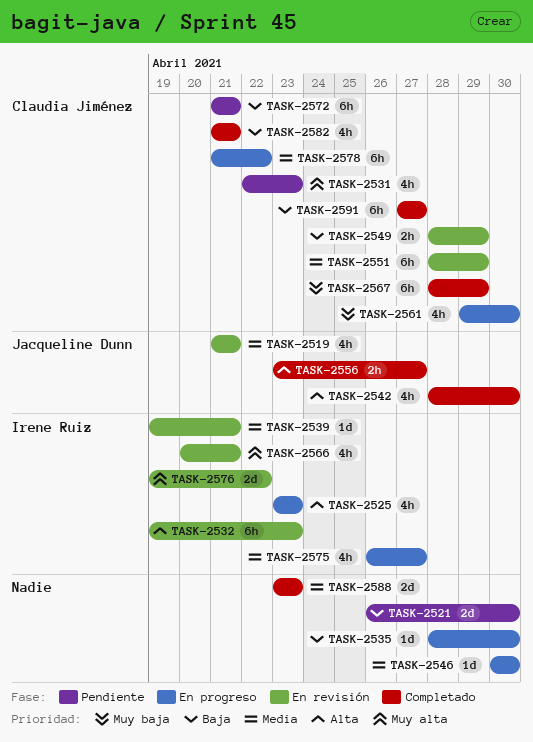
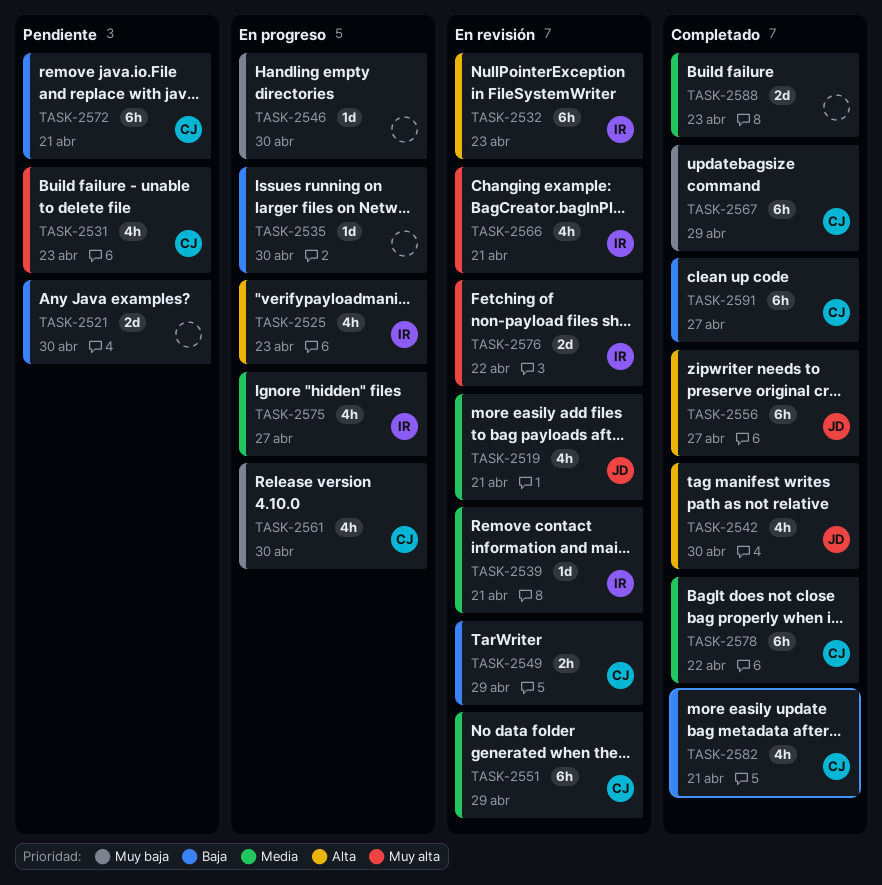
TASK-2546, priority: Media -> Muy baja
TASK-2556, estimate: 2h -> 6h
TASK-2578, status: En progreso -> Completado

